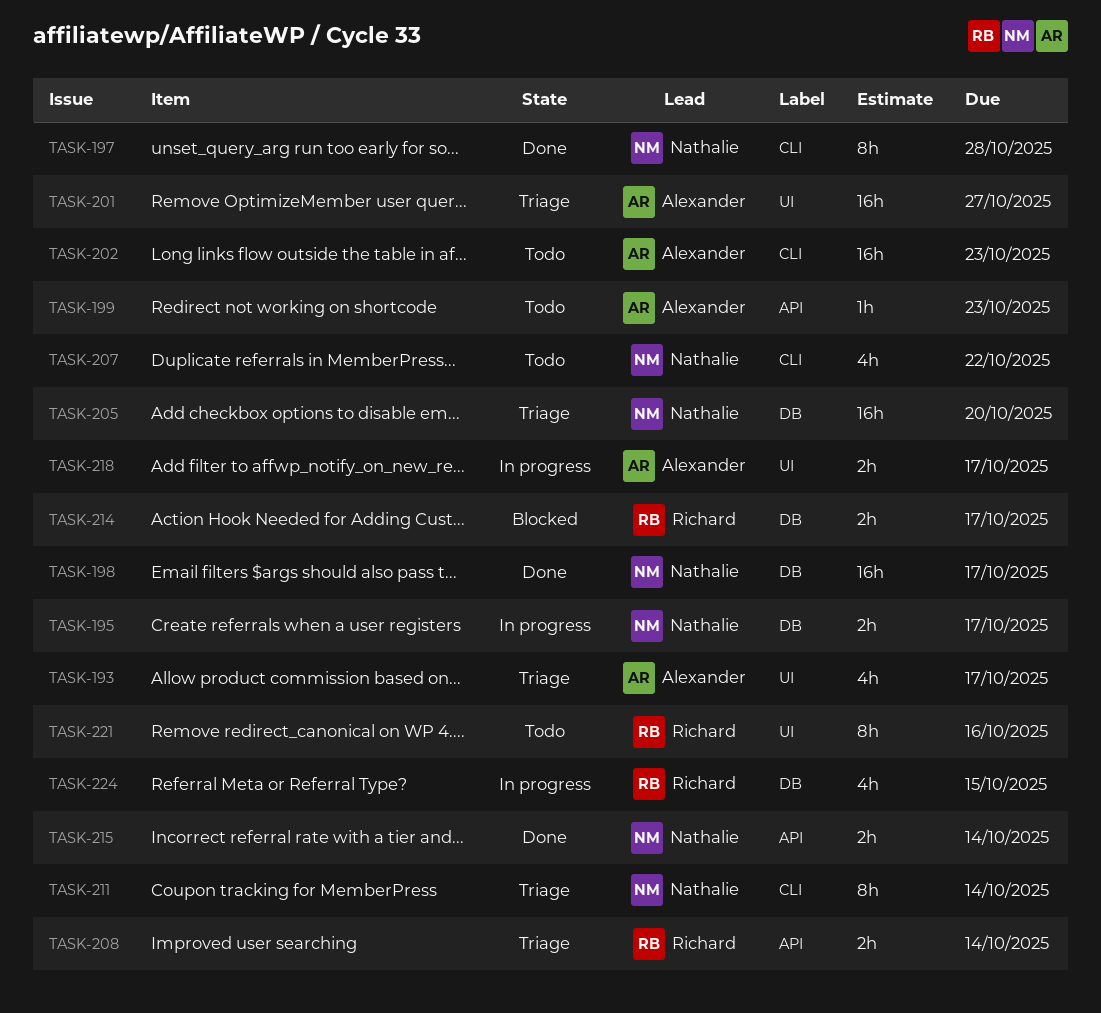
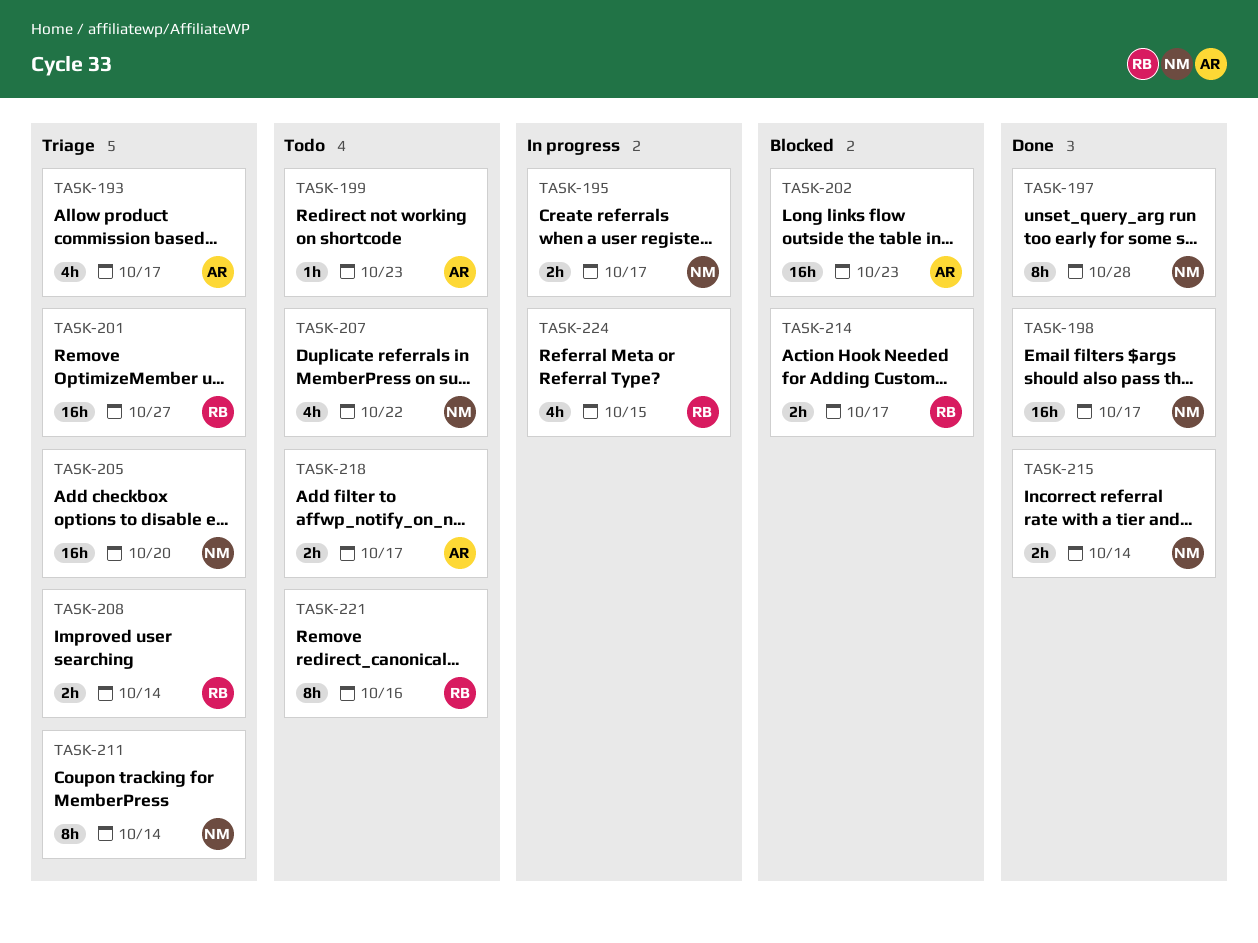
TASK-201, owner: Alexander -> Richard
TASK-202, status: Todo -> Blocked
TASK-218, status: In progress -> Todo

